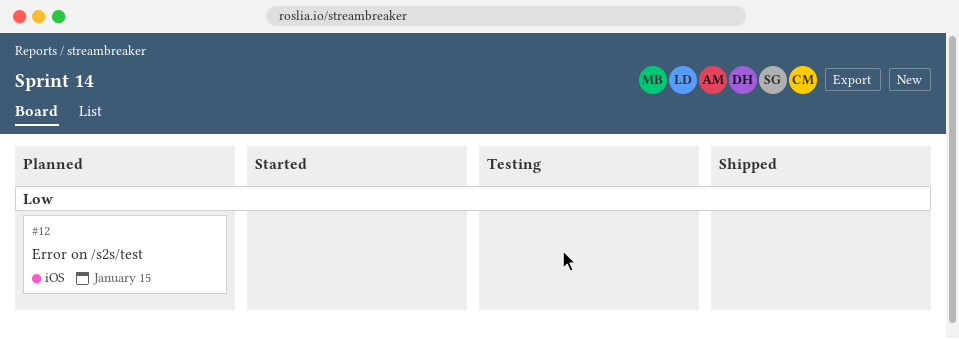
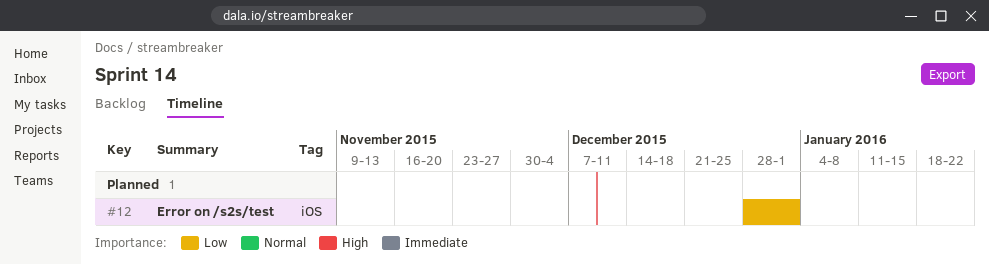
#12, due: Jan 15 -> Jan 1

